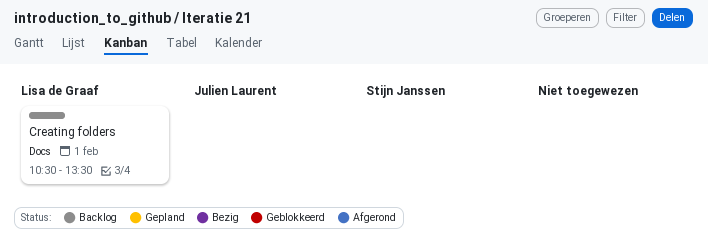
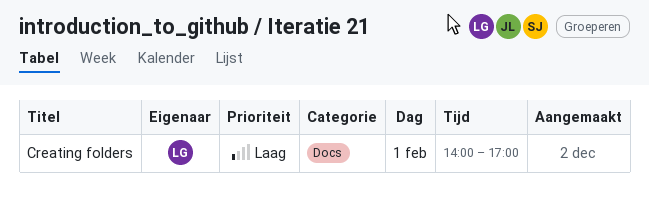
Creating folders, begins: 10:30 -> 14:00
Creating folders, ends: 13:30 -> 17:00

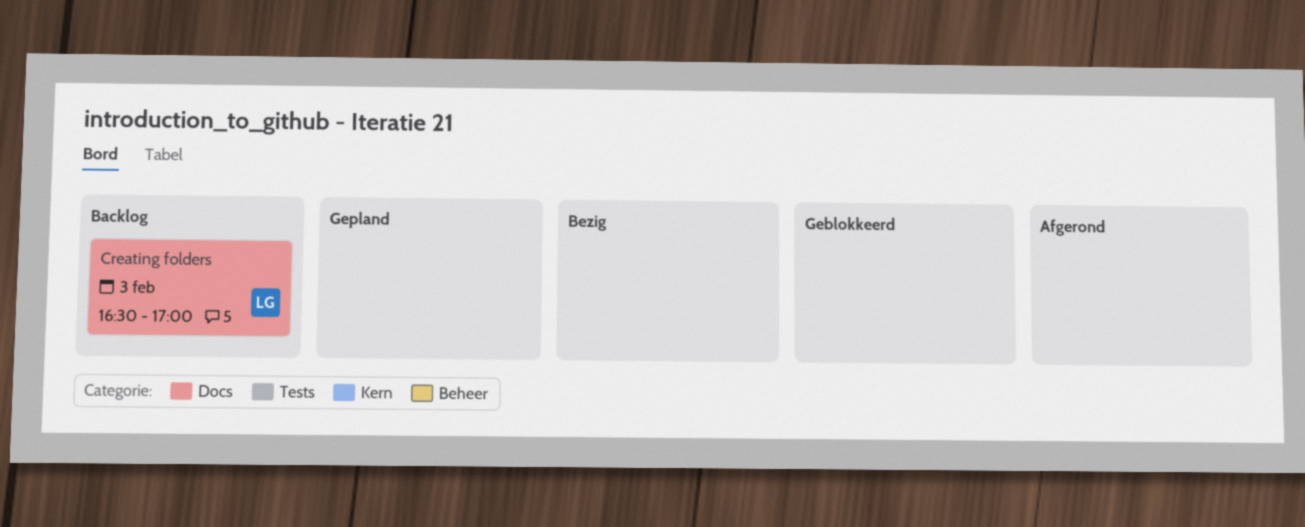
Creating folders, day: Feb 1 -> Feb 3
Creating folders, begins: 14:00 -> 16:30

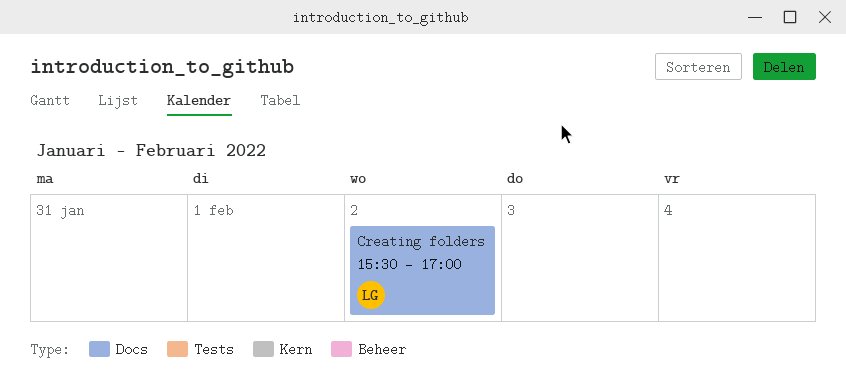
Creating folders, day: Feb 3 -> Feb 2
Creating folders, begins: 16:30 -> 15:30

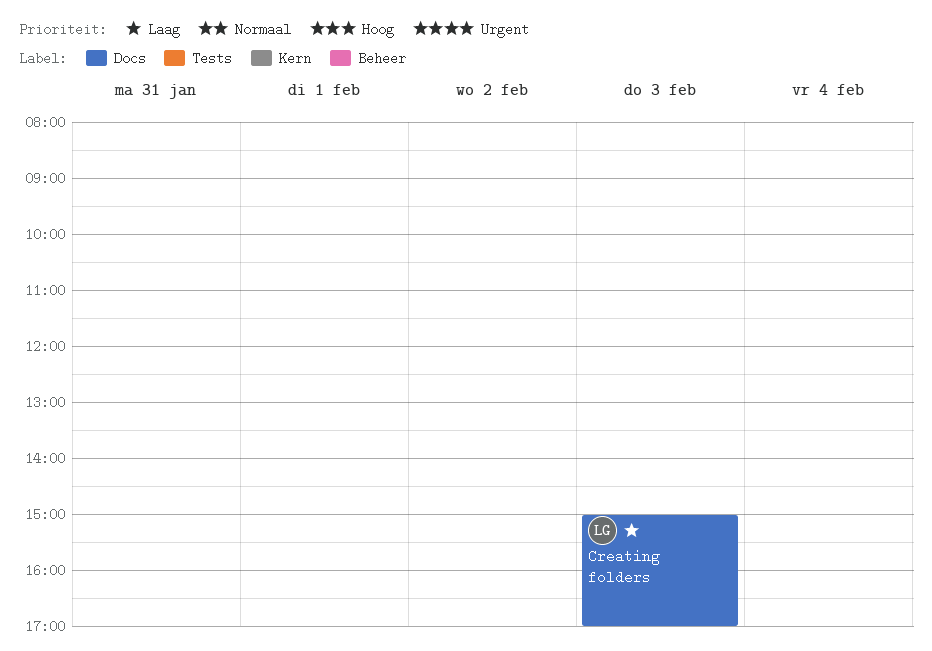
Creating folders, day: Feb 2 -> Feb 3
Creating folders, begins: 15:30 -> 15:00

